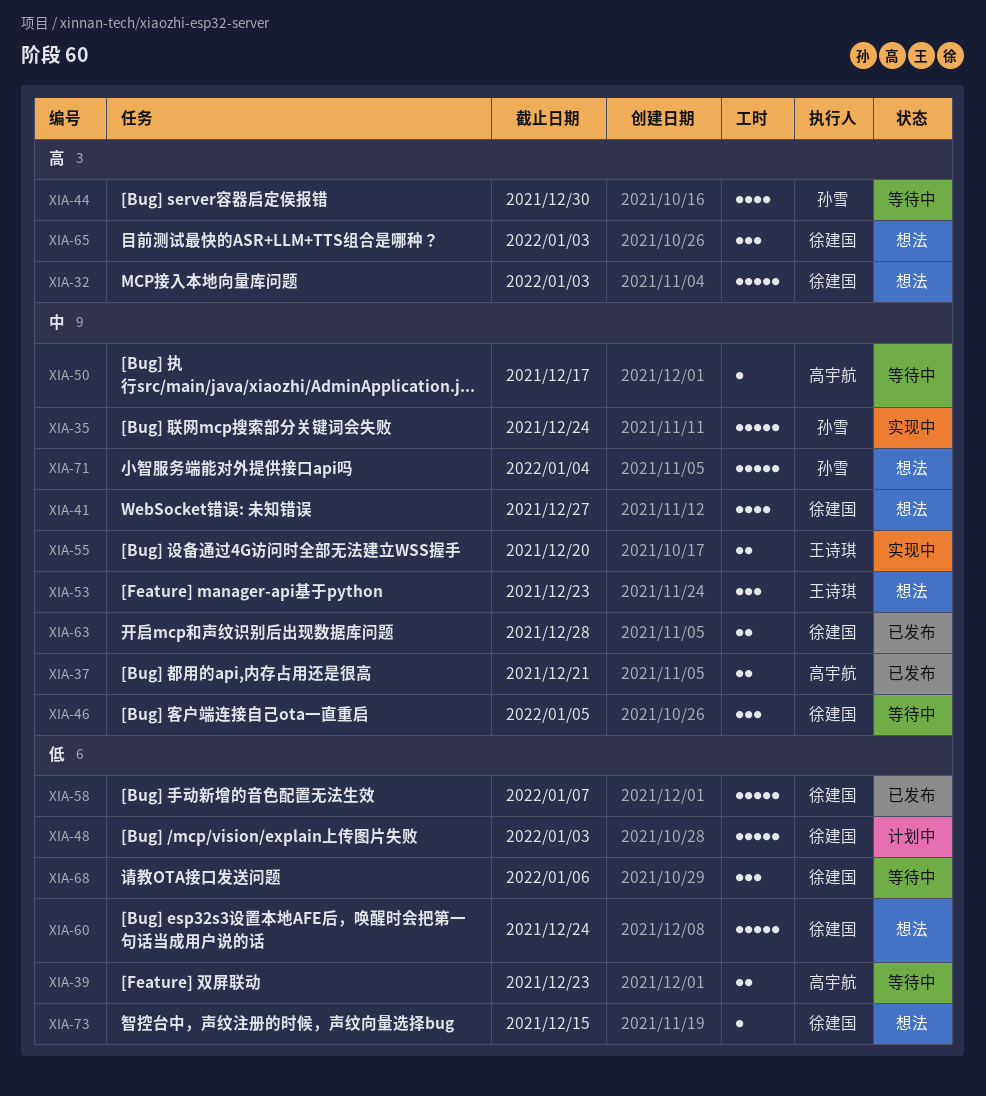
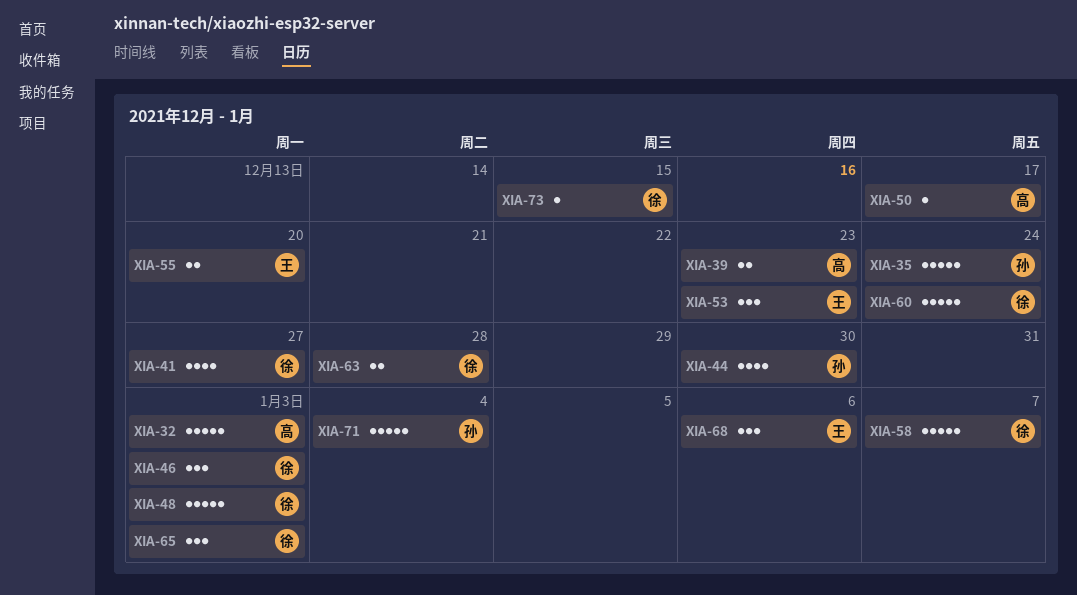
XIA-32, owner: 徐建国 -> 高宇航
XIA-37: present -> none
XIA-46, due: Jan 5 -> Jan 3
XIA-68, owner: 徐建国 -> 王诗琪

